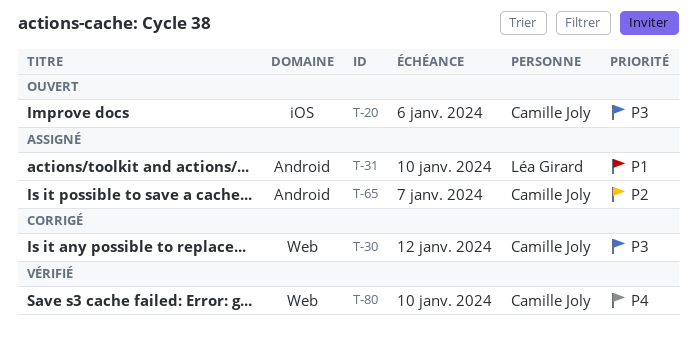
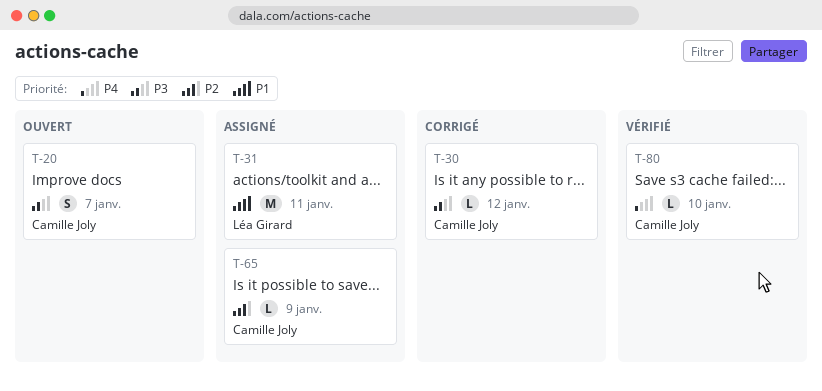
T-20, due: Jan 6 -> Jan 7
T-31, due: Jan 10 -> Jan 11
T-65, due: Jan 7 -> Jan 9

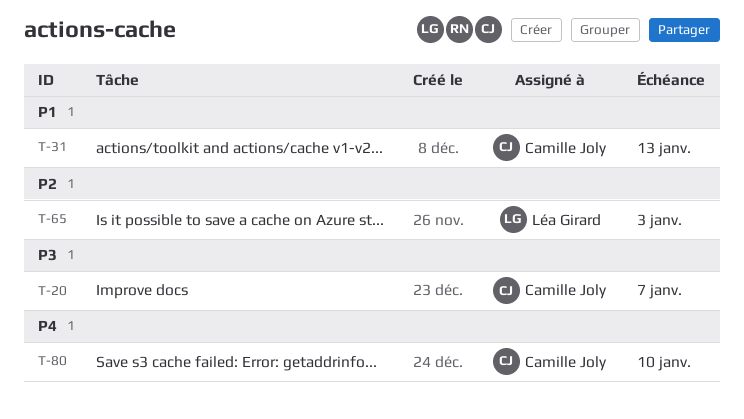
T-30: present -> none
T-31, owner: Léa Girard -> Camille Joly
T-31, due: Jan 11 -> Jan 13
T-65, owner: Camille Joly -> Léa Girard
T-65, due: Jan 9 -> Jan 3

